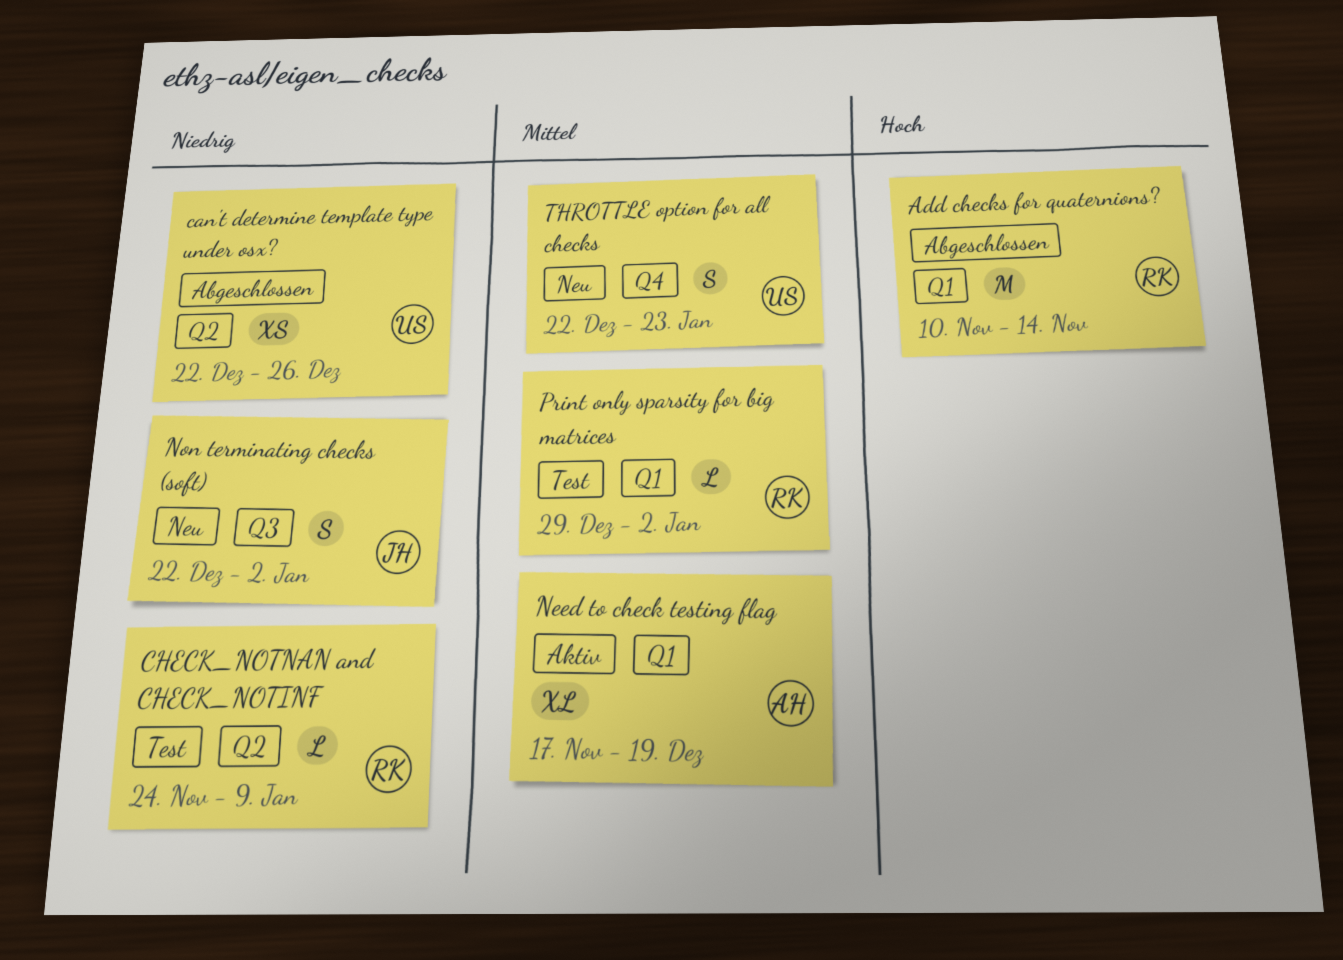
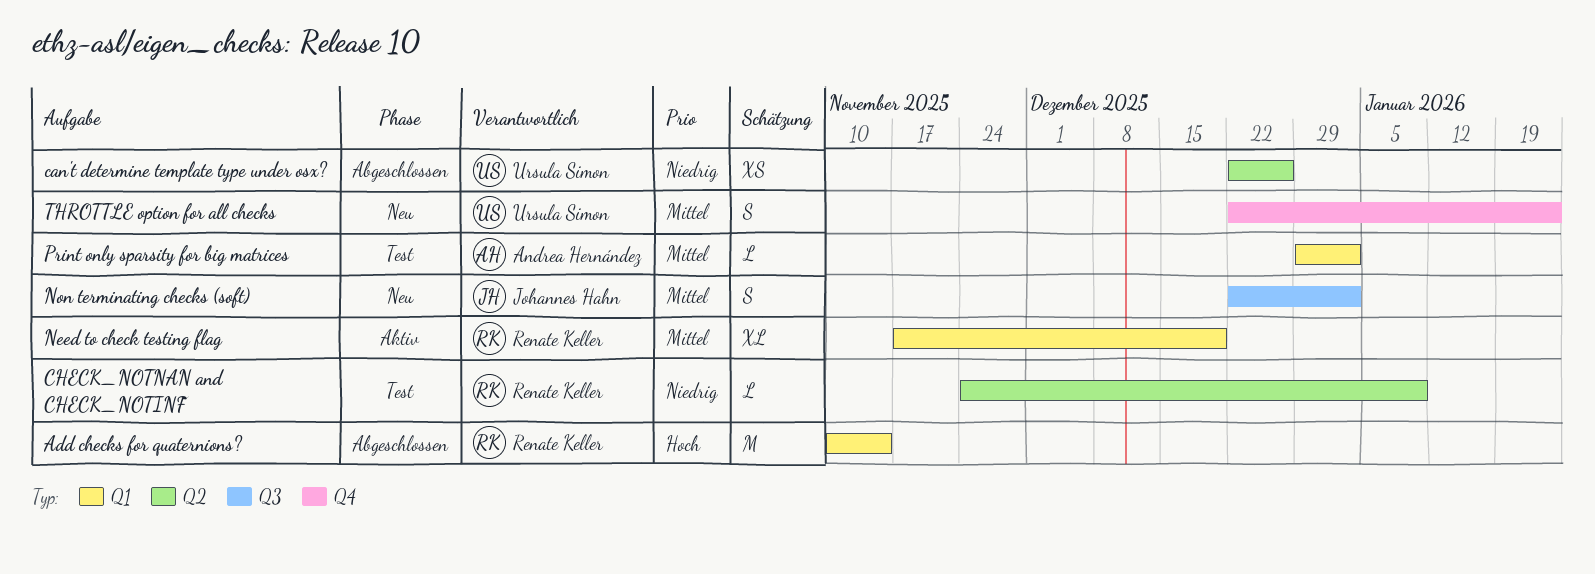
Need to check testing flag, owner: Andrea Hernández -> Renate Keller
Non terminating checks (soft), priority: Niedrig -> Mittel
Print only sparsity for big matrices, owner: Renate Keller -> Andrea Hernández

